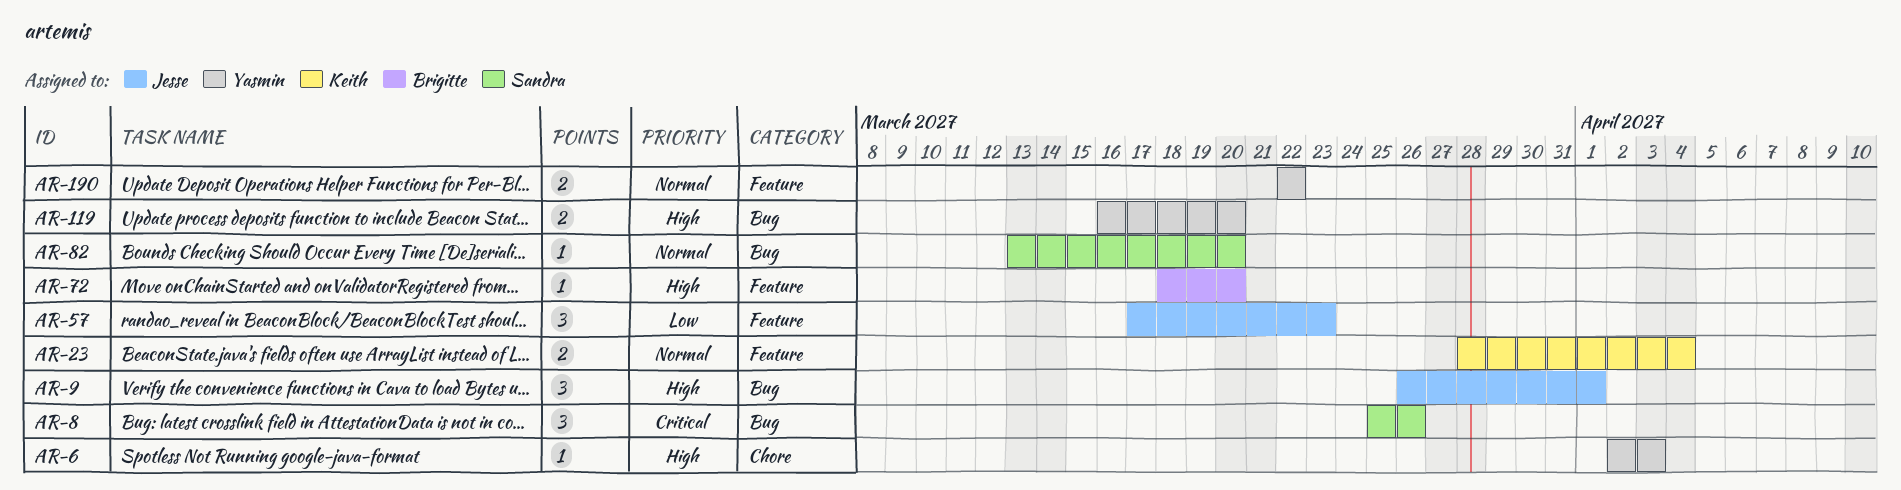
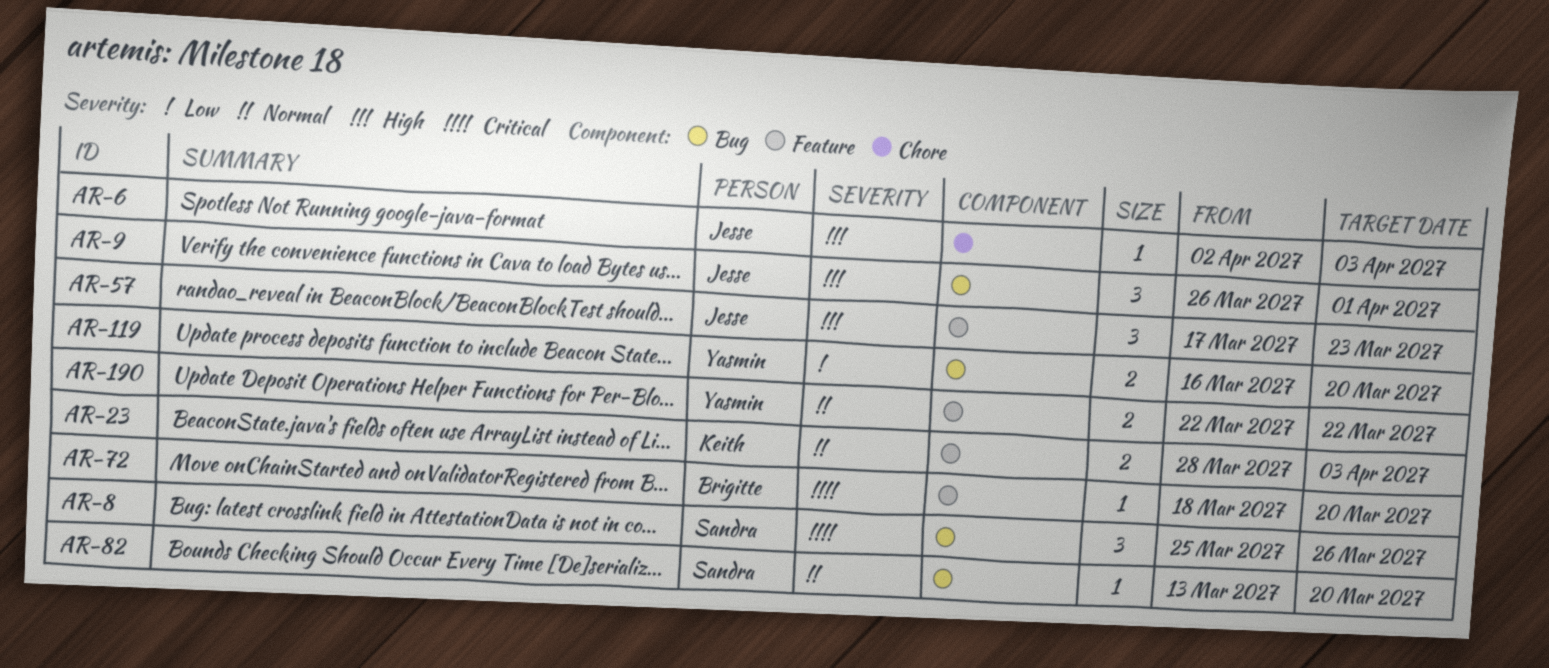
AR-6, owner: Yasmin -> Jesse
AR-23, due: Apr 4 -> Apr 3
AR-57, priority: Low -> High
AR-72, priority: High -> Critical
AR-119, priority: High -> Low

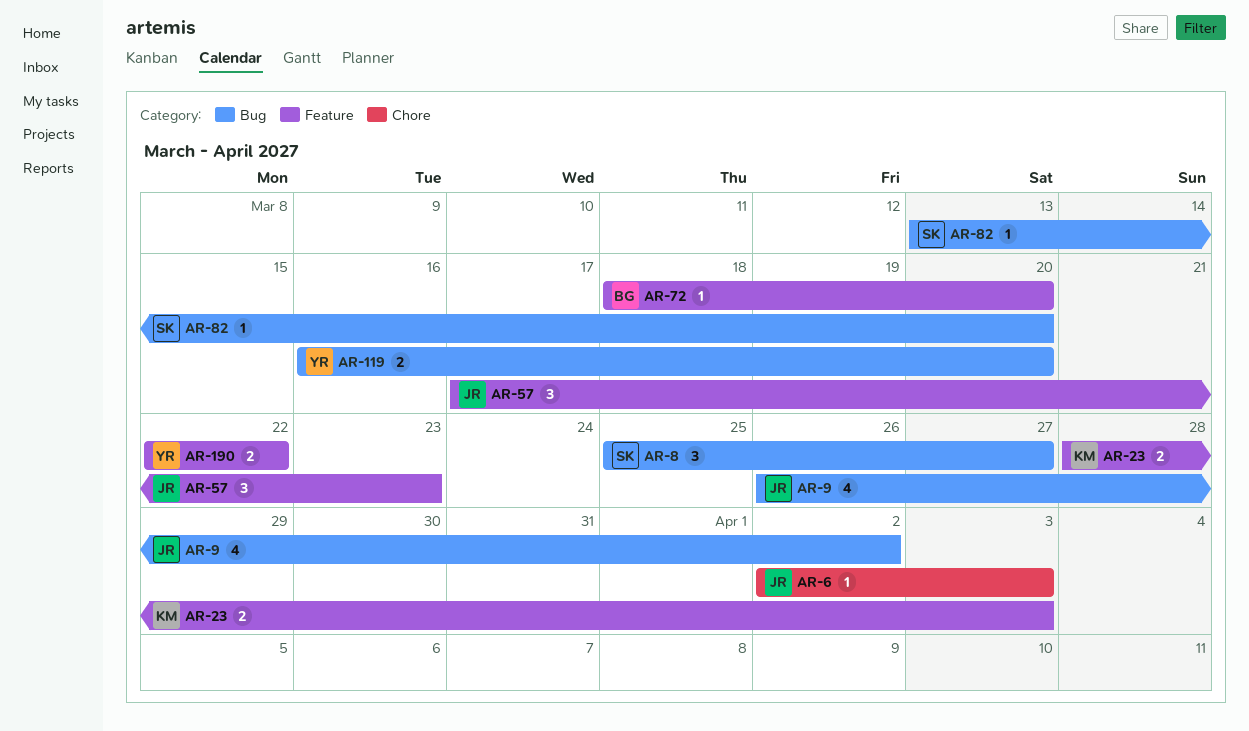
AR-8, due: Mar 26 -> Mar 27
AR-9, estimate: 3 -> 4
AR-9, due: Apr 1 -> Apr 2

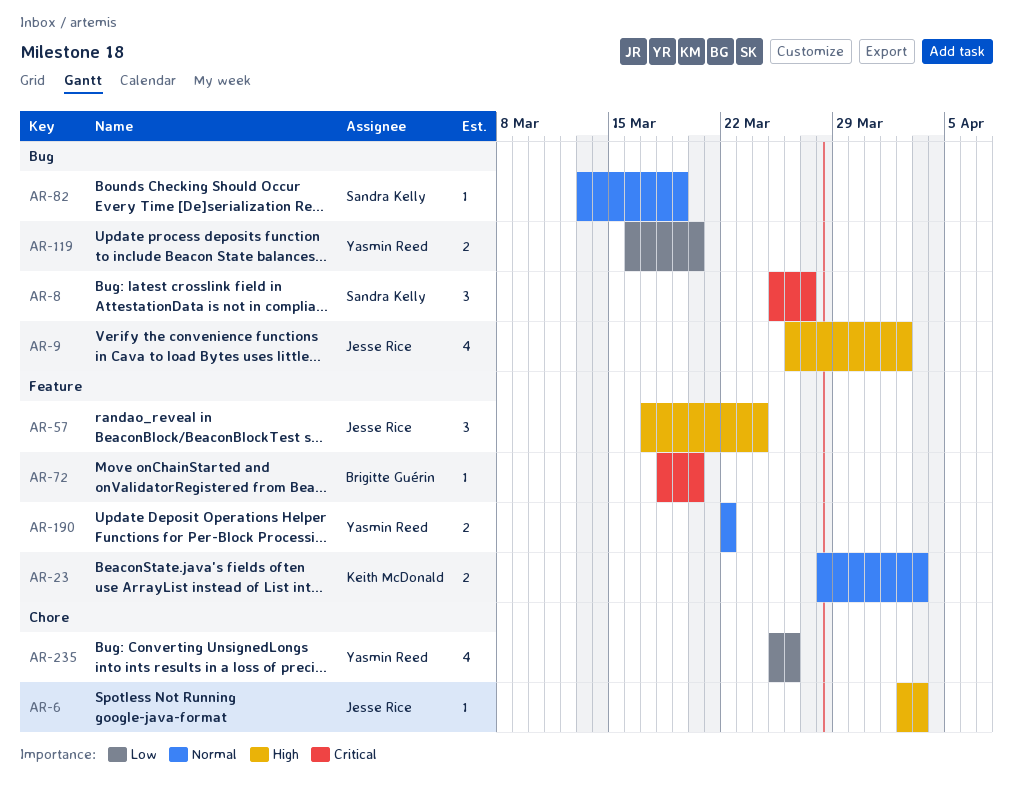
AR-57, due: Mar 23 -> Mar 24
AR-82, due: Mar 20 -> Mar 19
AR-235: none -> present

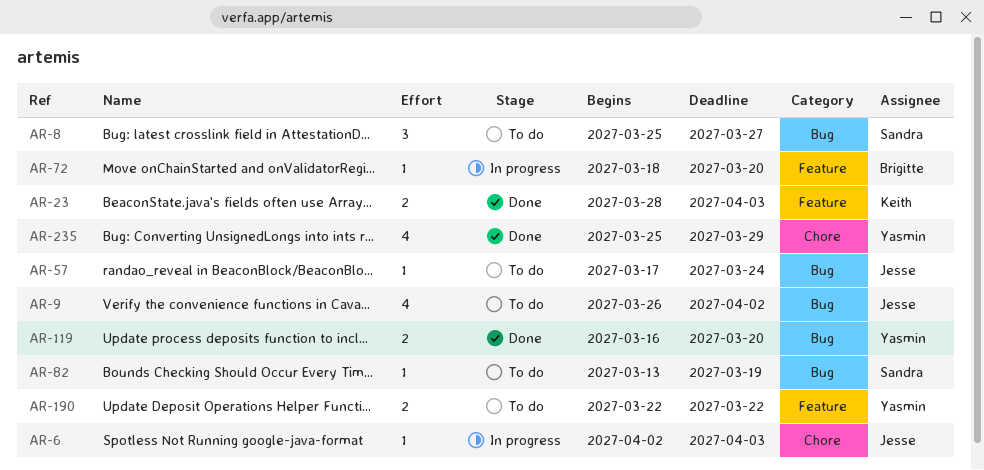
AR-57, label: Feature -> Bug
AR-57, estimate: 3 -> 1
AR-235, due: Mar 26 -> Mar 29

